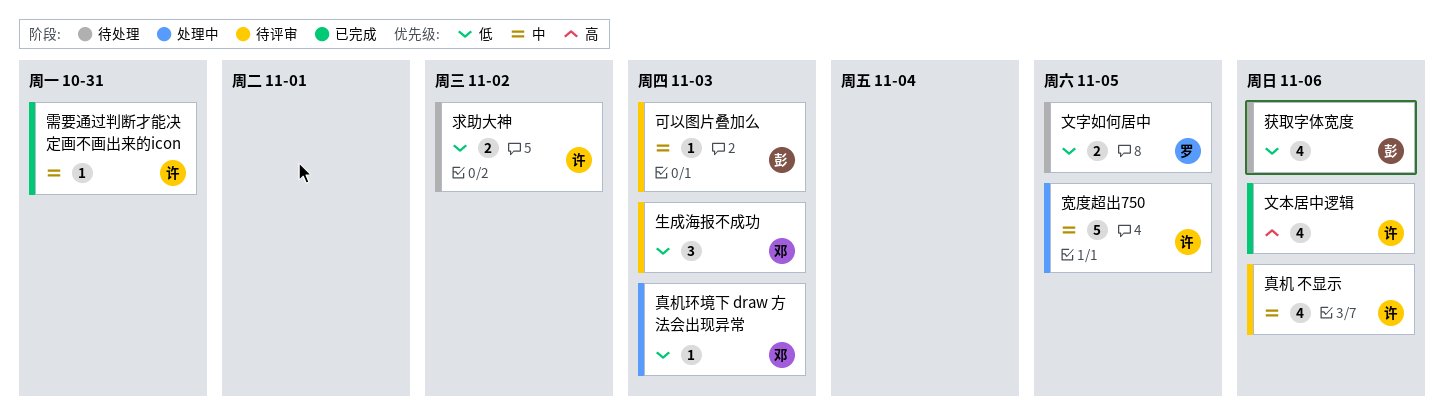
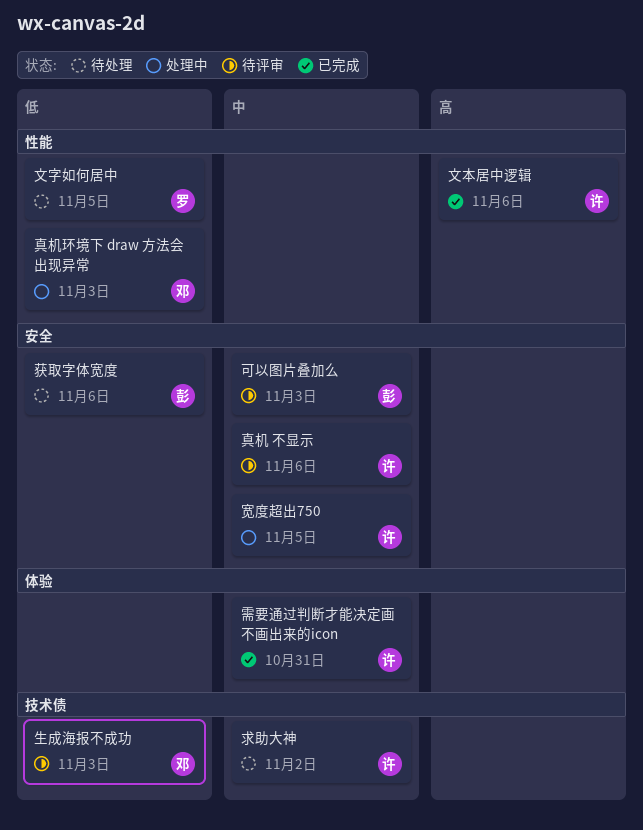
求助大神, priority: 低 -> 中

